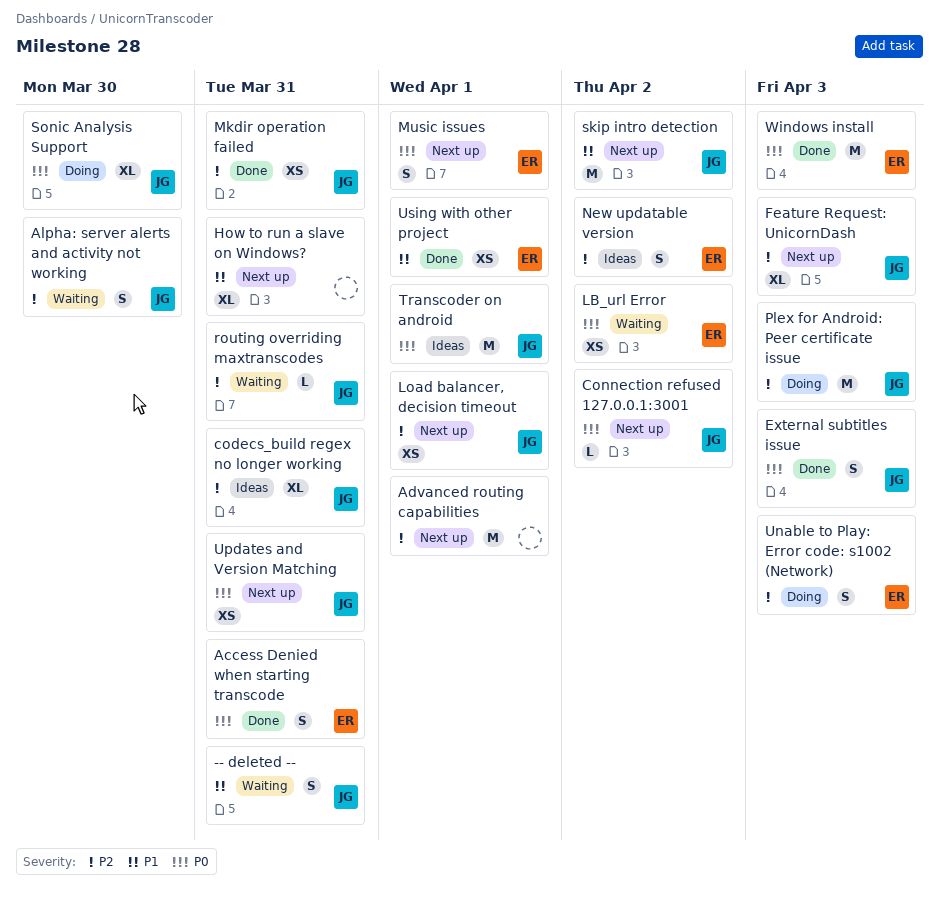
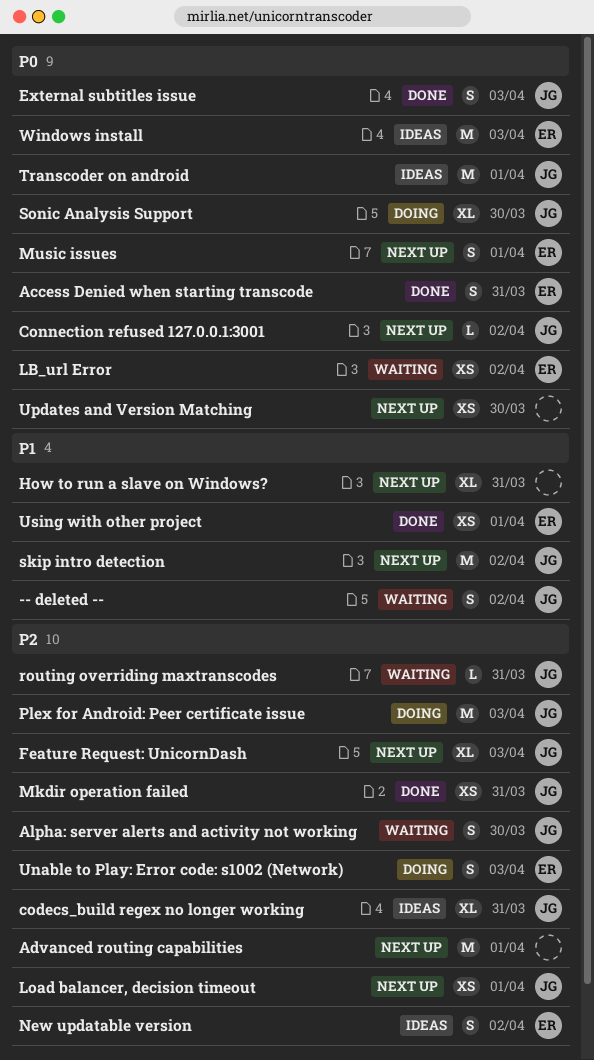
-- deleted --, due: Mar 31 -> Apr 2
Updates and Version Matching, owner: JG -> none
Updates and Version Matching, due: Mar 31 -> Mar 30
Windows install, status: Done -> Ideas

